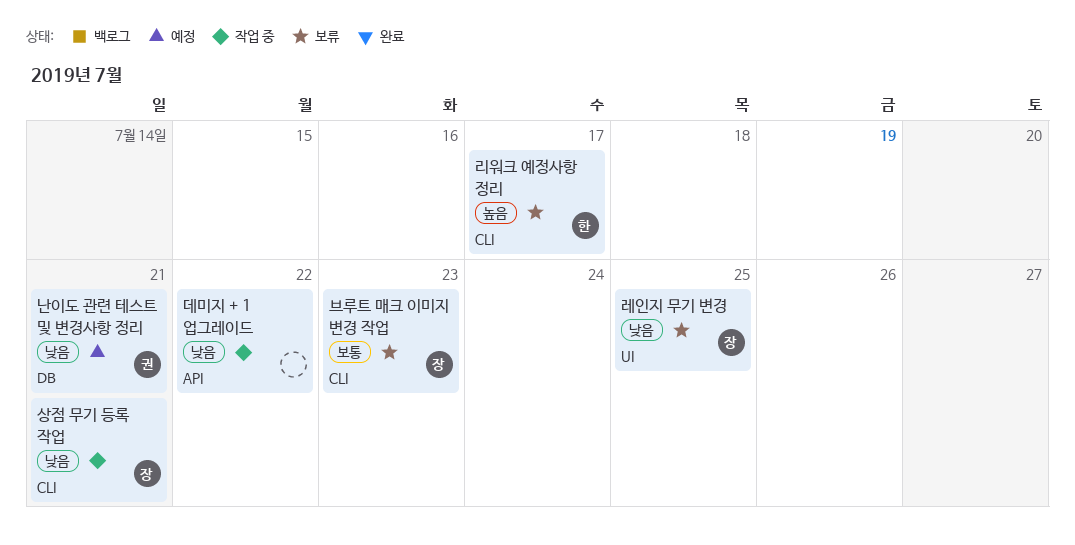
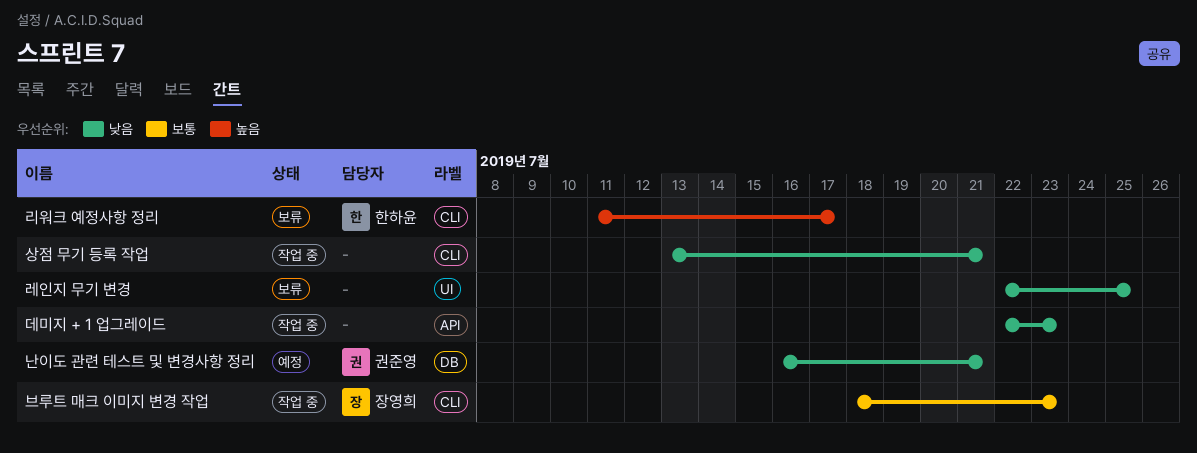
데미지 + 1 업그레이드, due: Jul 22 -> Jul 23
레인지 무기 변경, owner: 장영희 -> none
브루트 매크 이미지 변경 작업, status: 보류 -> 작업 중
상점 무기 등록 작업, owner: 장영희 -> none

